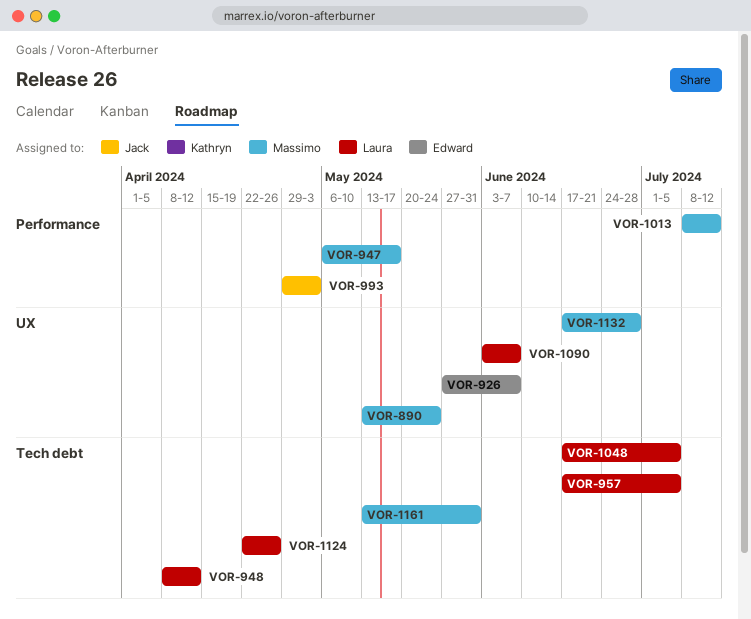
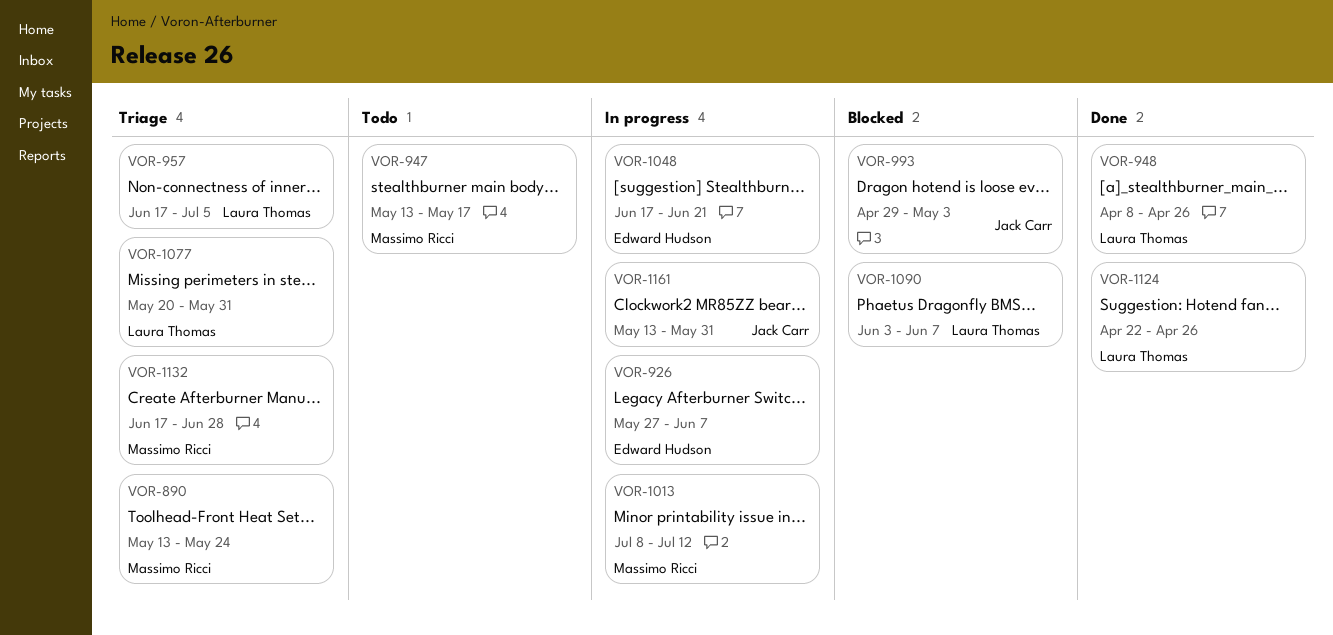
VOR-947, start: May 6 -> May 13
VOR-948, due: Apr 12 -> Apr 26
VOR-1048, owner: Laura Thomas -> Edward Hudson
VOR-1048, due: Jul 5 -> Jun 21
VOR-1077: none -> present
VOR-1161, owner: Massimo Ricci -> Jack Carr

